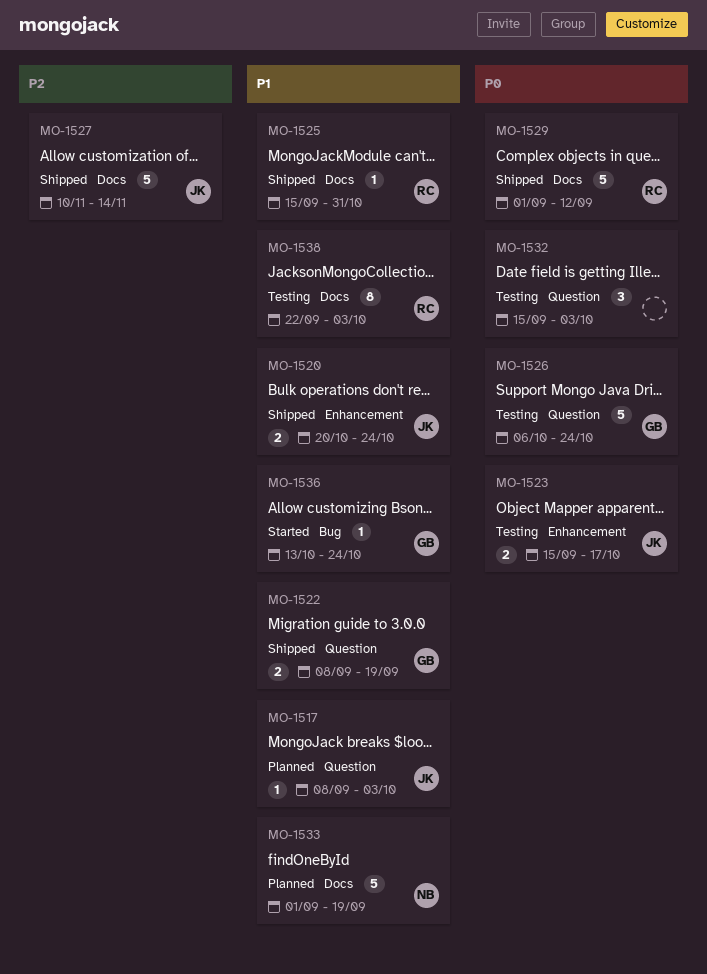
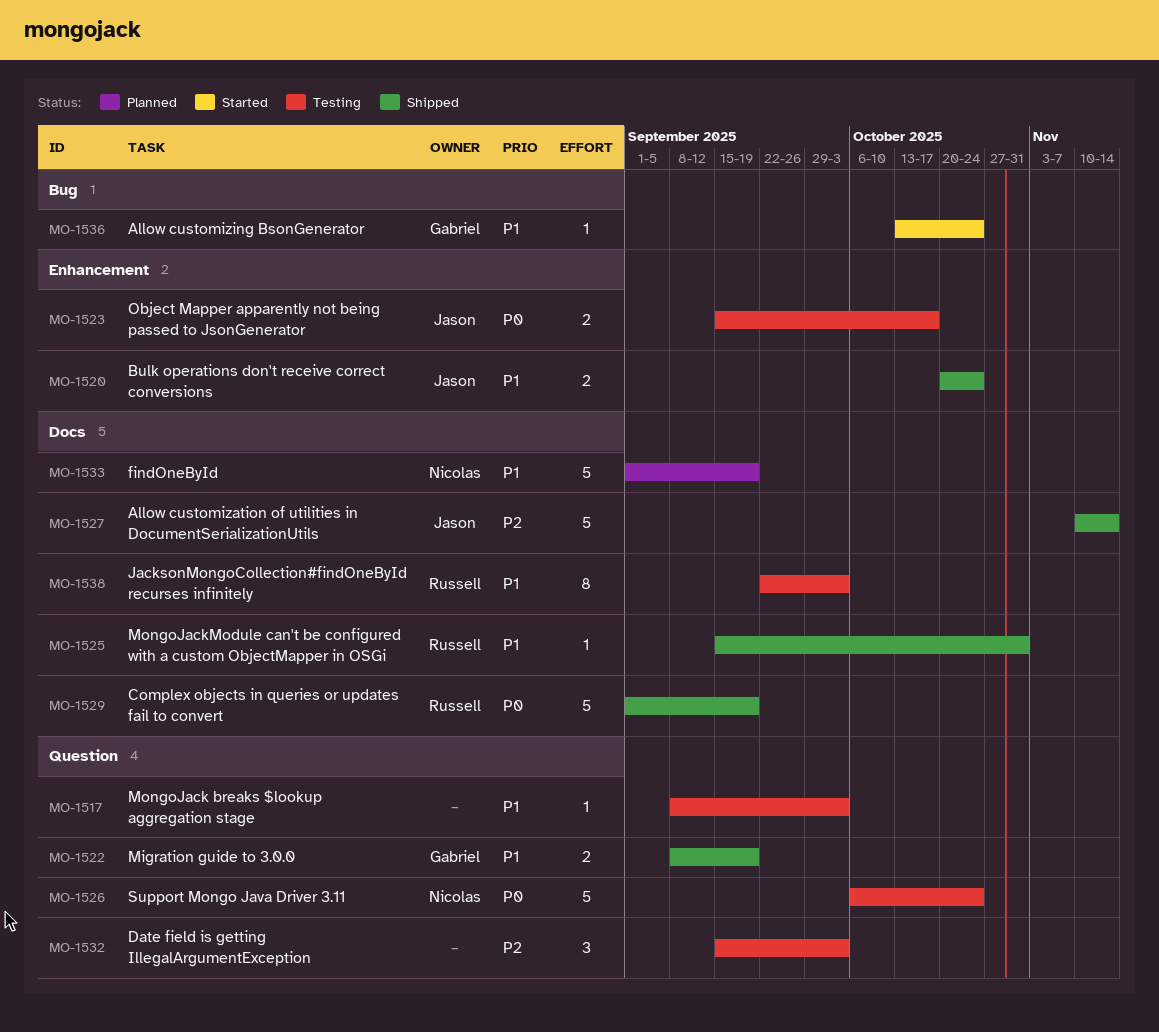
MO-1517, status: Planned -> Testing
MO-1517, owner: Jason -> none
MO-1526, owner: Gabriel -> Nicolas
MO-1529, due: Sep 12 -> Sep 19
MO-1532, priority: P0 -> P2

